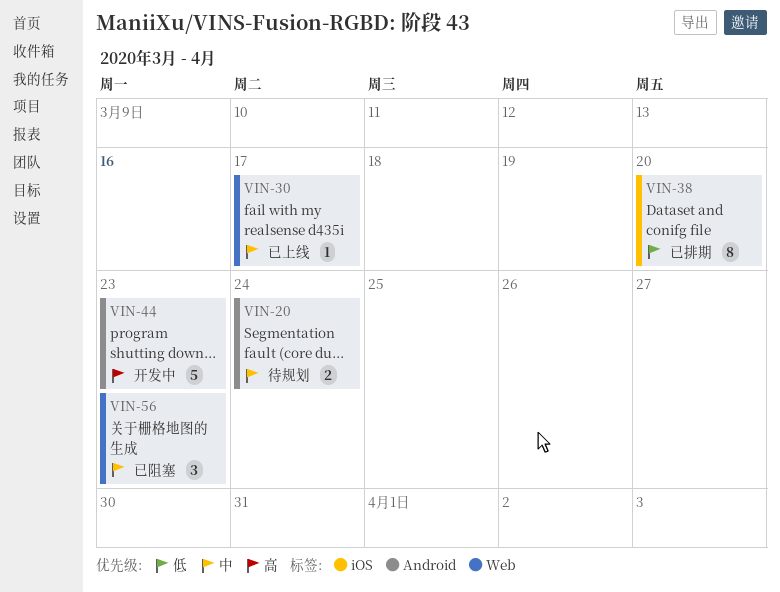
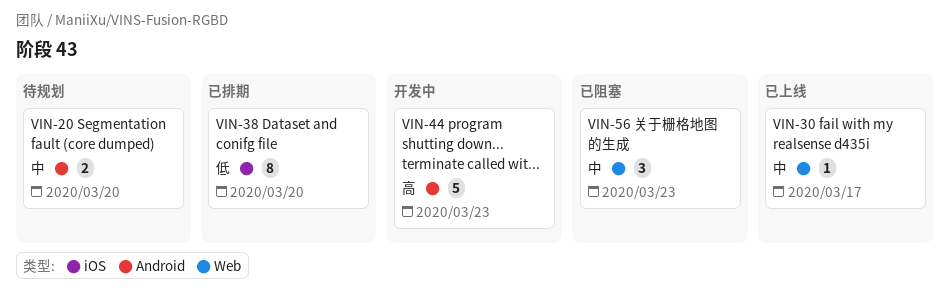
VIN-20, due: Mar 24 -> Mar 20

